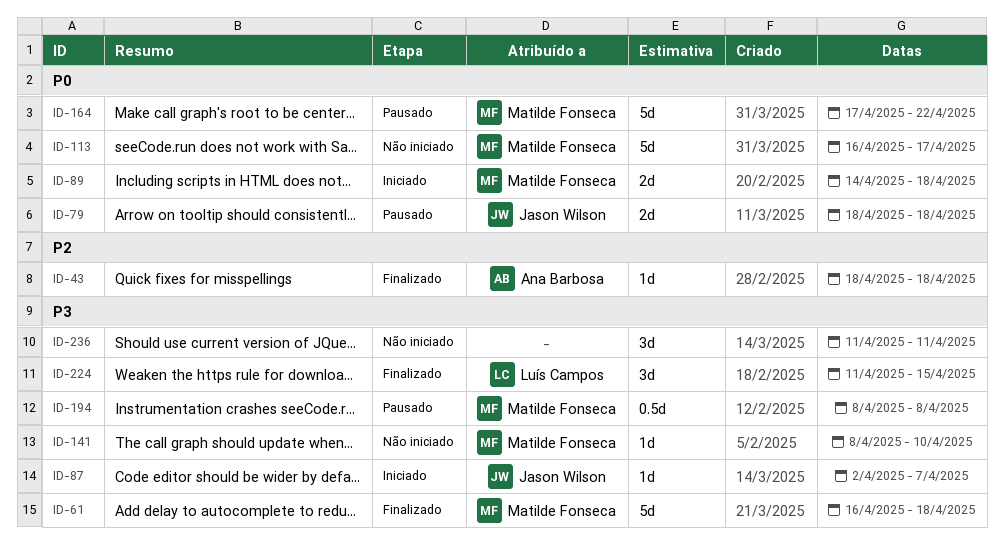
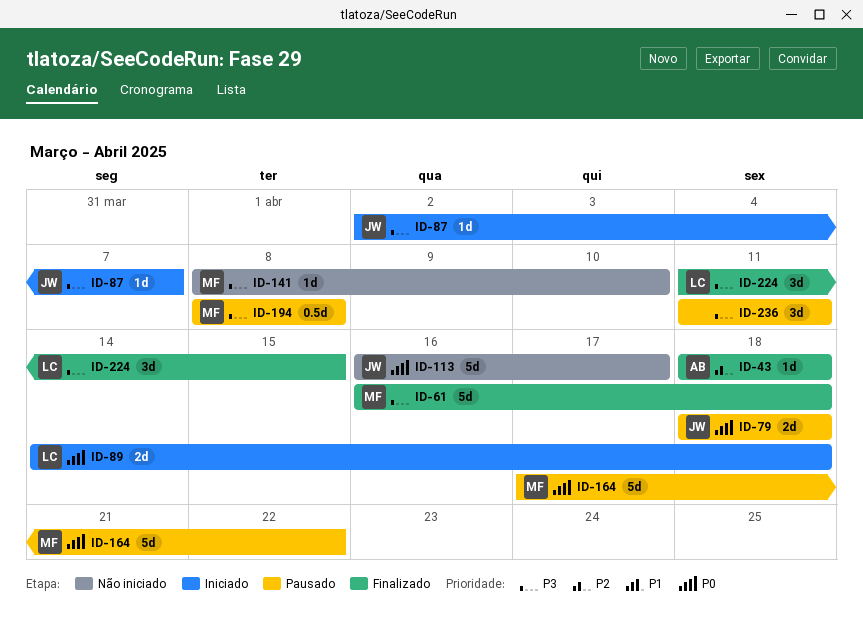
ID-89, owner: Matilde Fonseca -> Luís Campos
ID-113, owner: Matilde Fonseca -> Jason Wilson
ID-236, status: Não iniciado -> Pausado

